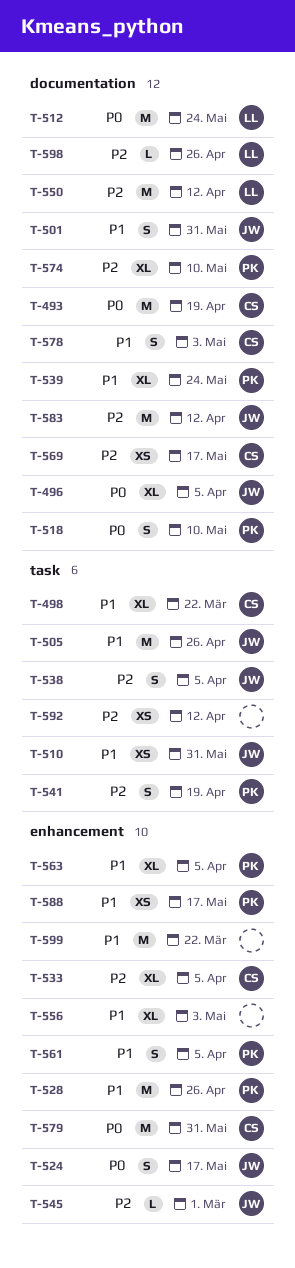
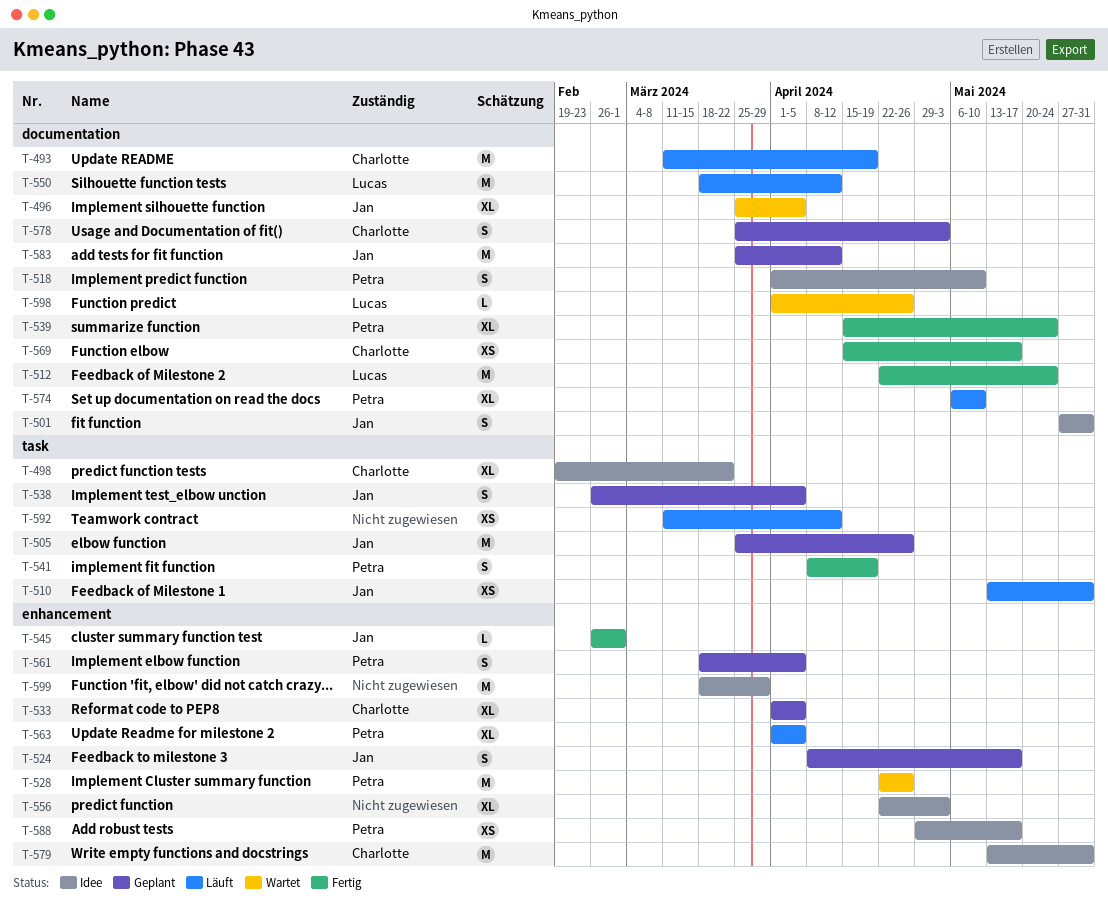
T-599, due: Mar 22 -> Mar 29

